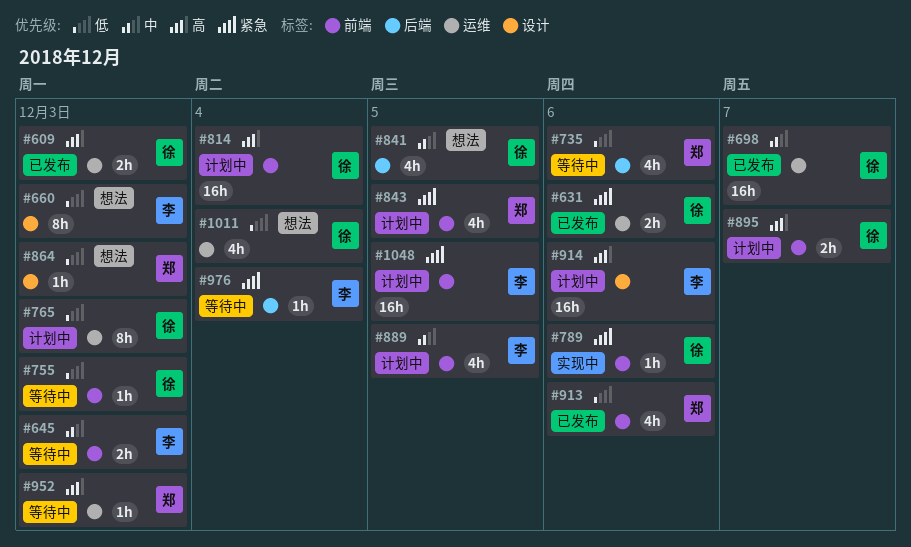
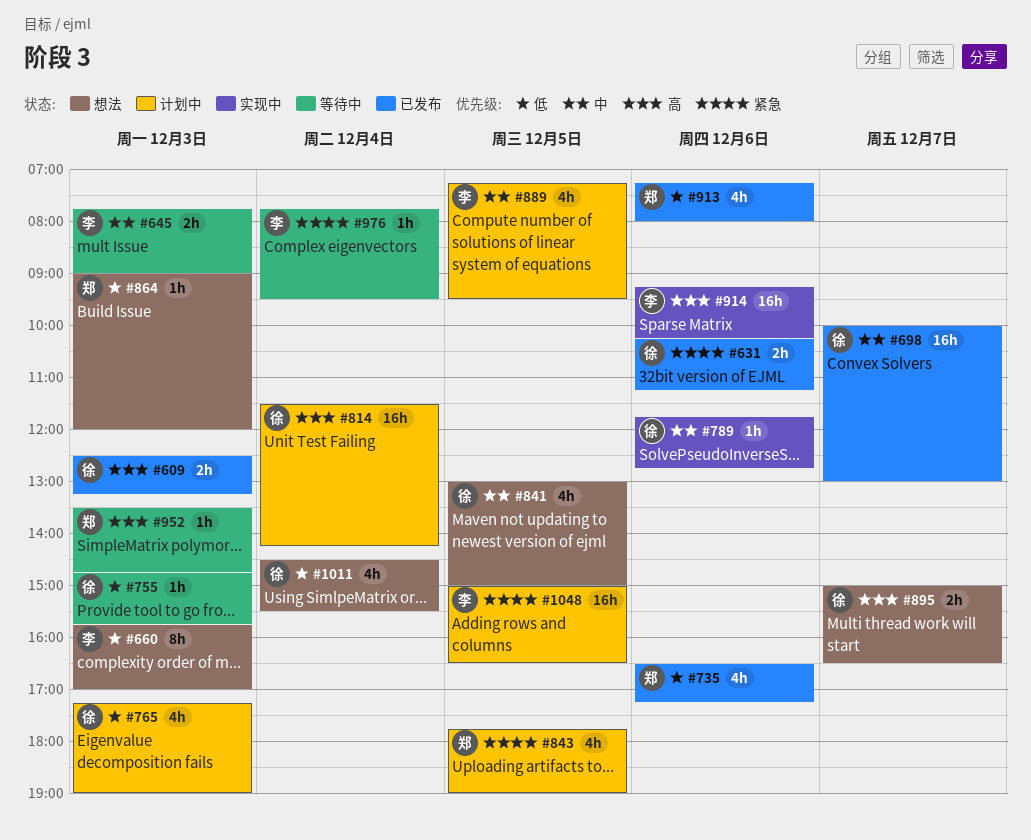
#735, status: 等待中 -> 已发布
#765, estimate: 8h -> 4h
#789, priority: 紧急 -> 中
#895, status: 计划中 -> 想法
#914, status: 计划中 -> 实现中

